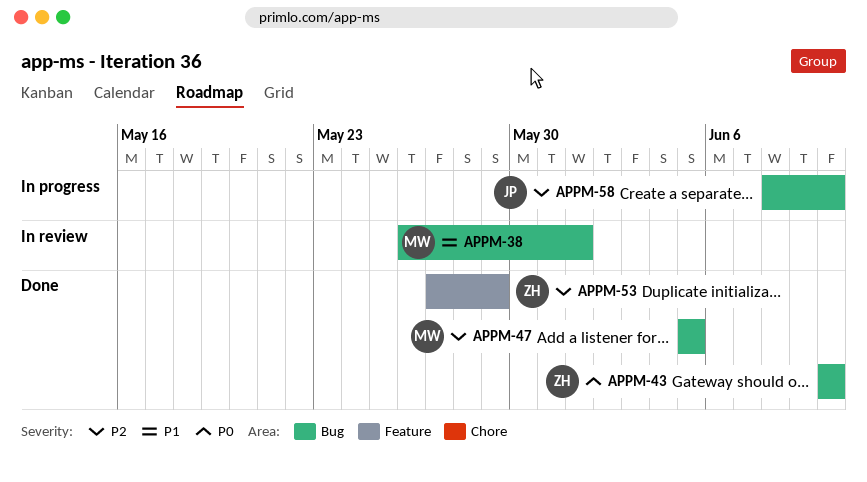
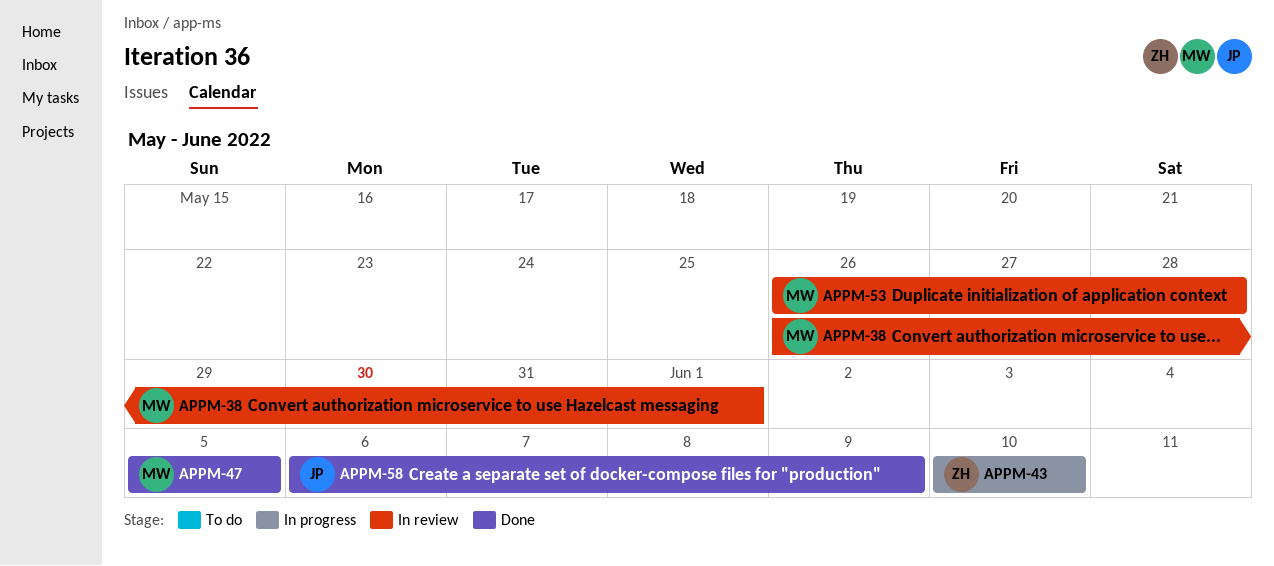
APPM-43, status: Done -> In progress
APPM-53, status: Done -> In review
APPM-53, owner: ZH -> MW
APPM-53, start: May 27 -> May 26
APPM-53, due: May 29 -> May 28
APPM-58, status: In progress -> Done
APPM-58, start: Jun 8 -> Jun 6
APPM-58, due: Jun 10 -> Jun 9

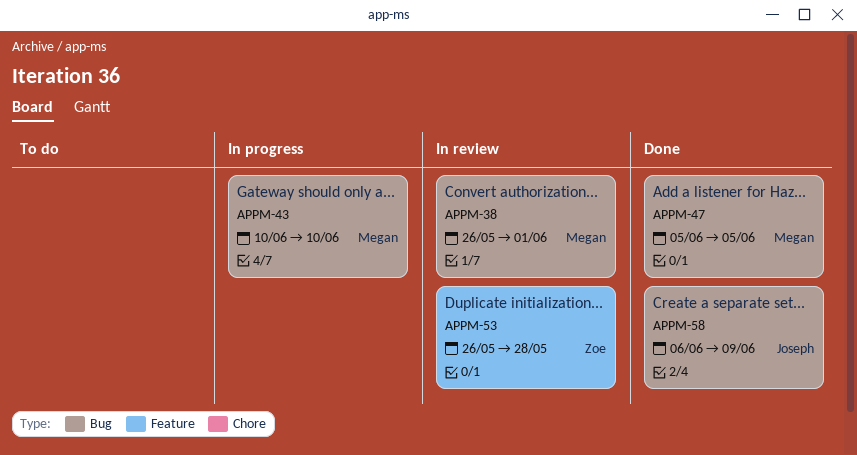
APPM-43, owner: Zoe -> Megan
APPM-53, owner: Megan -> Zoe

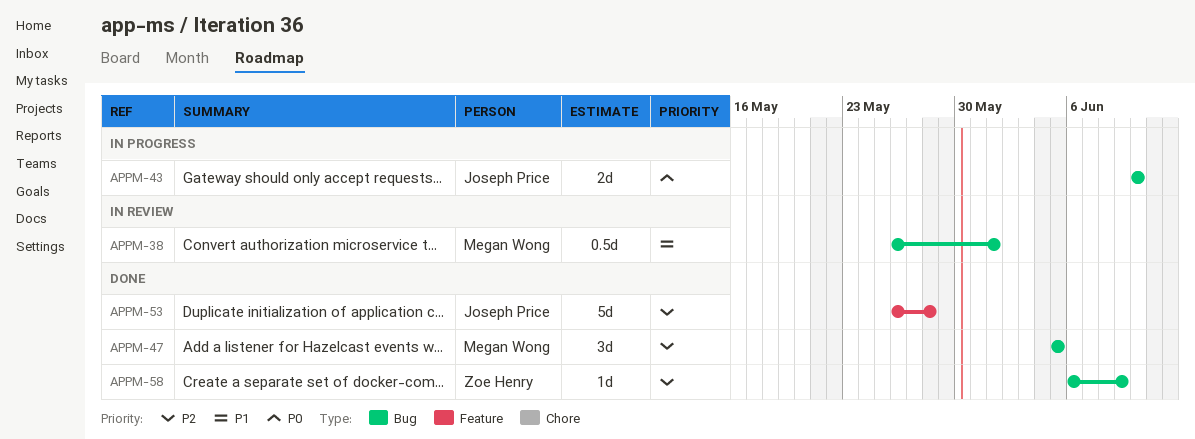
APPM-43, owner: Megan Wong -> Joseph Price
APPM-53, status: In review -> Done
APPM-53, owner: Zoe Henry -> Joseph Price
APPM-58, owner: Joseph Price -> Zoe Henry

